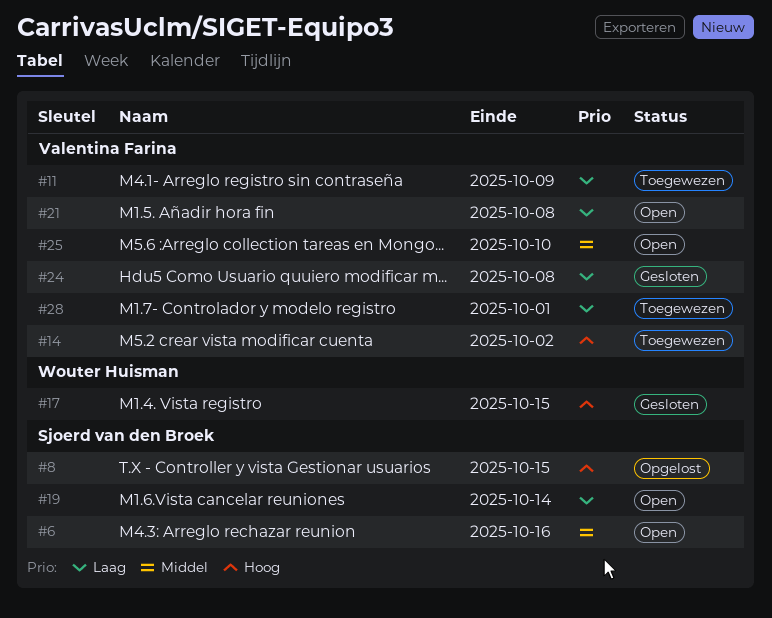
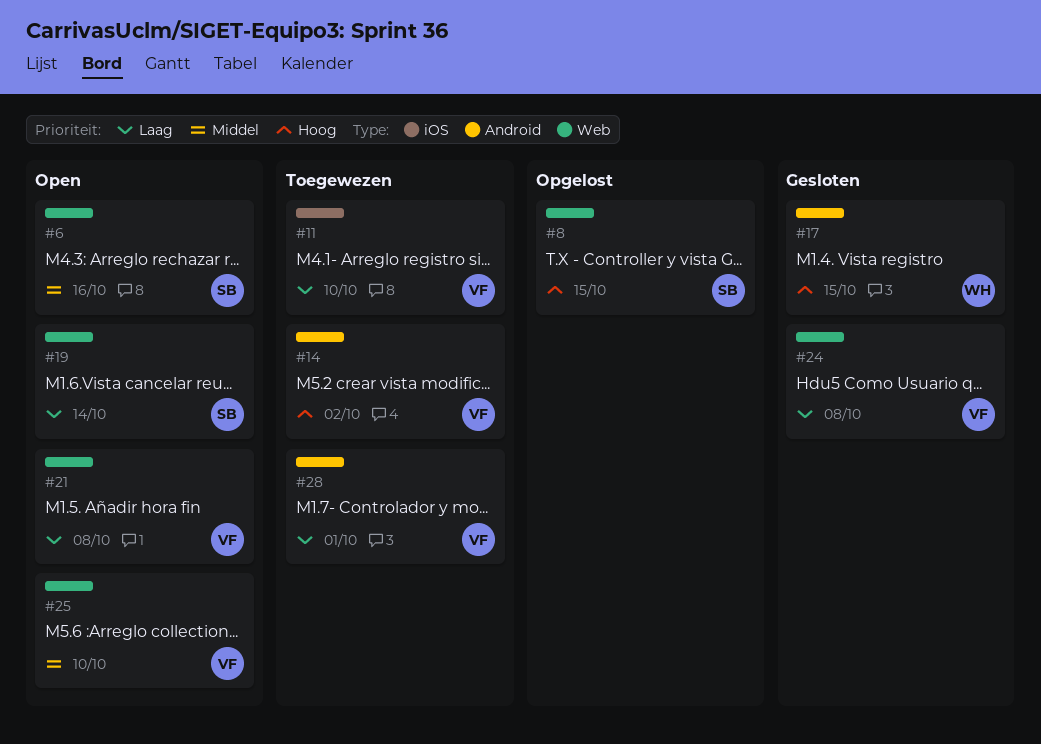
#11, due: Oct 9 -> Oct 10

